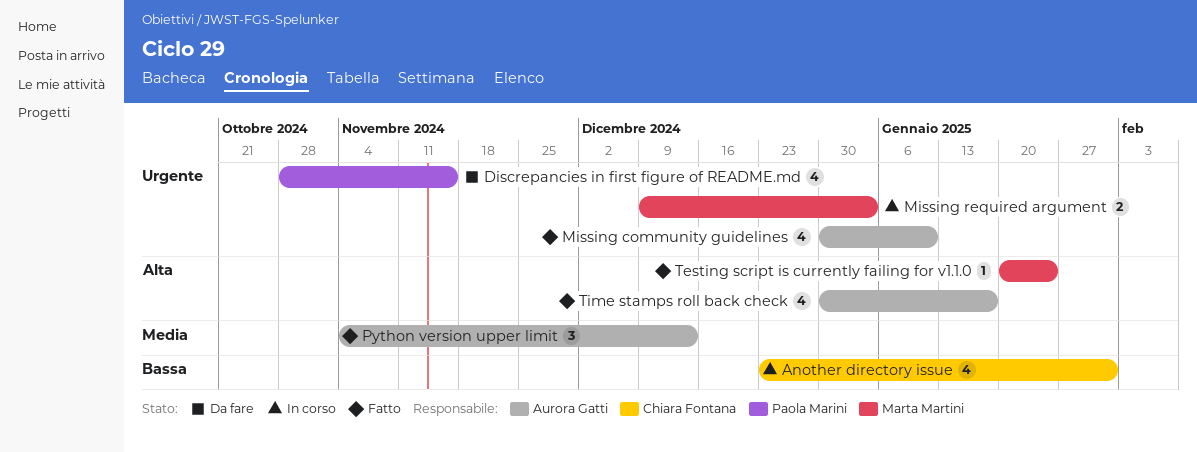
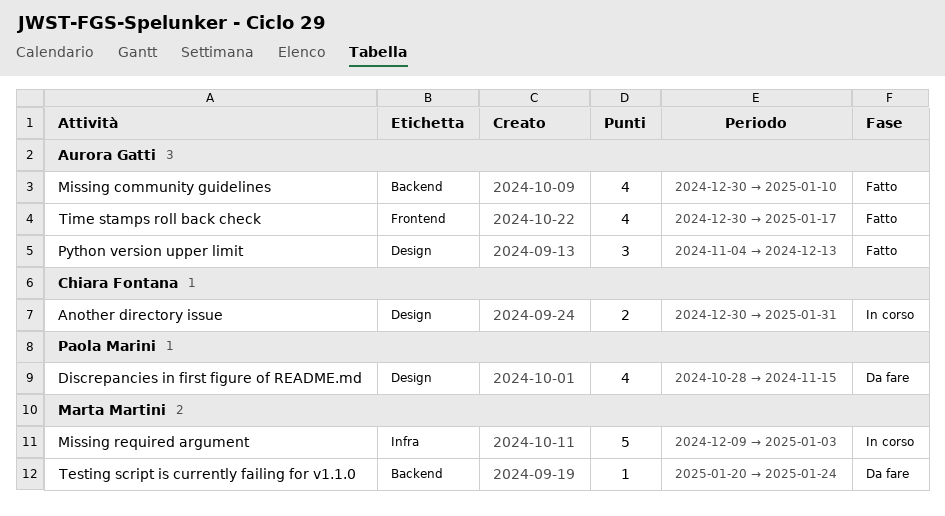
Another directory issue, estimate: 4 -> 2
Another directory issue, start: Dec 23 -> Dec 30
Missing required argument, estimate: 2 -> 5
Testing script is currently failing for v1.1.0, status: Fatto -> Da fare

